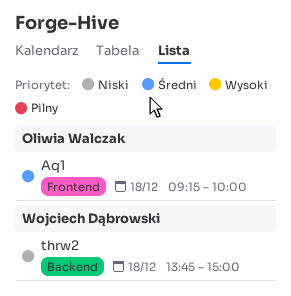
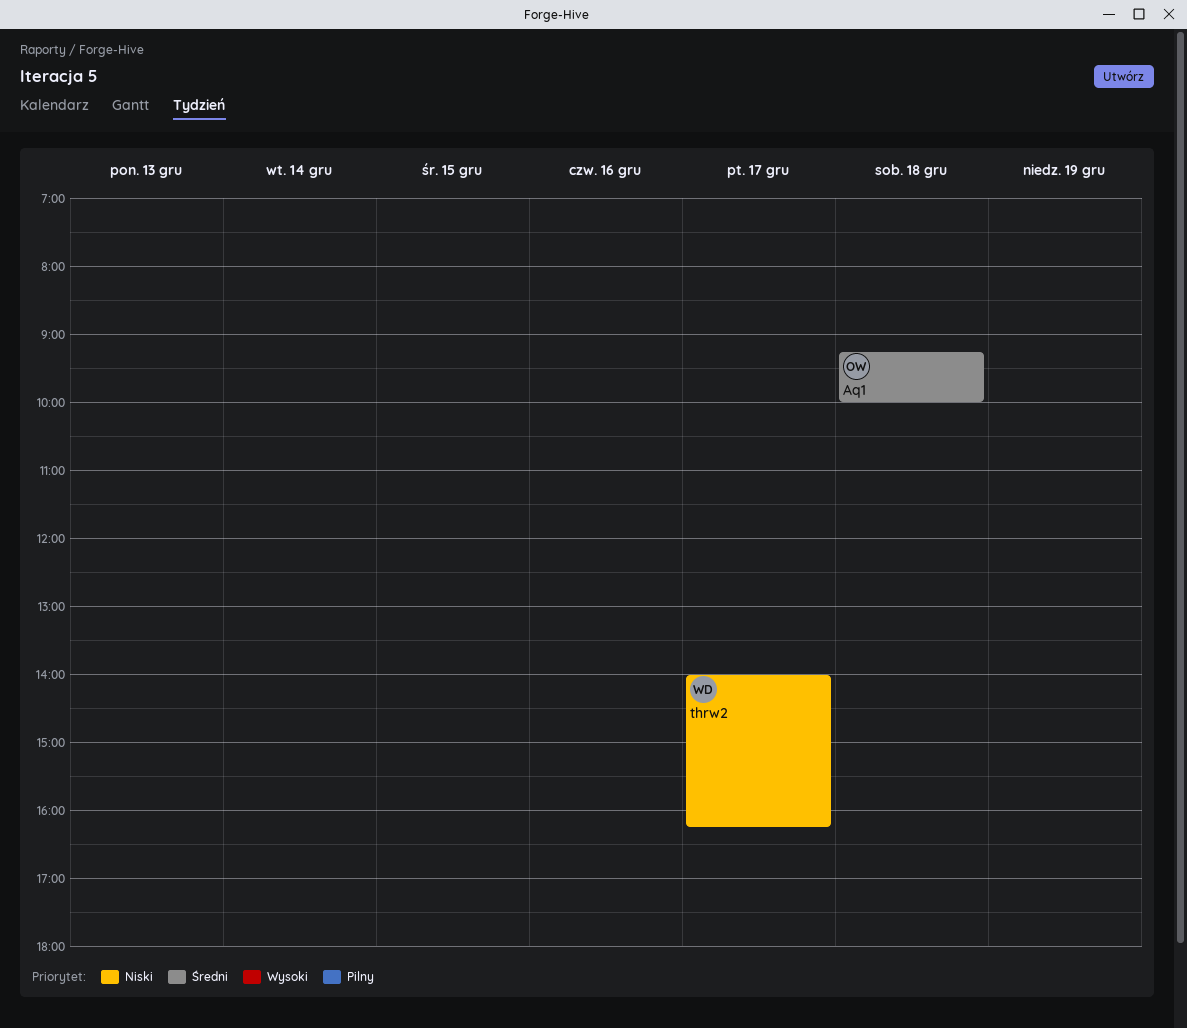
thrw2, day: Dec 18 -> Dec 17
thrw2, begins: 13:45 -> 14:00
thrw2, ends: 15:00 -> 16:15

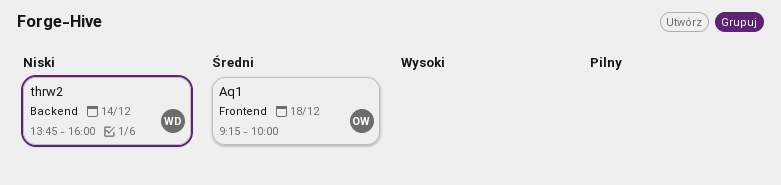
thrw2, day: Dec 17 -> Dec 14
thrw2, begins: 14:00 -> 13:45
thrw2, ends: 16:15 -> 16:00

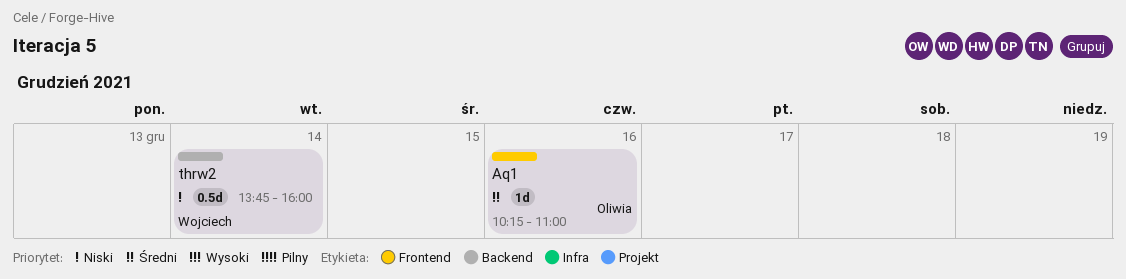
Aq1, day: Dec 18 -> Dec 16
Aq1, begins: 09:15 -> 10:15
Aq1, ends: 10:00 -> 11:00

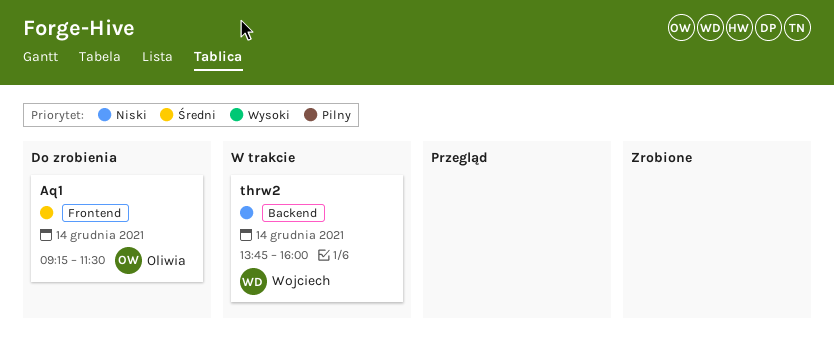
Aq1, day: Dec 16 -> Dec 14
Aq1, begins: 10:15 -> 09:15
Aq1, ends: 11:00 -> 11:30

